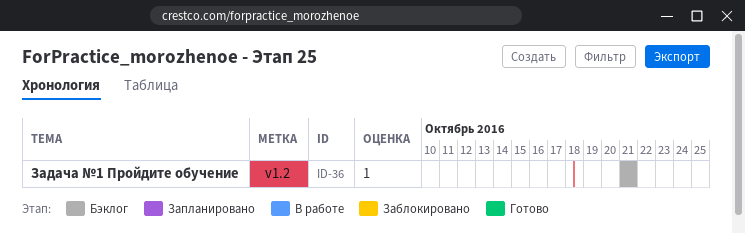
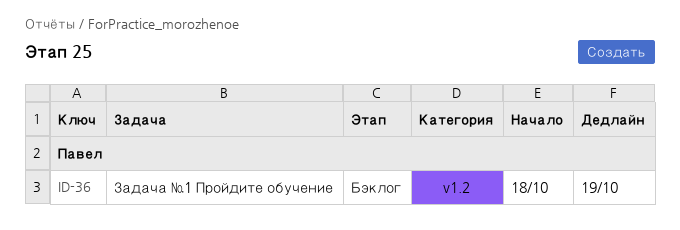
ID-36, start: Oct 21 -> Oct 18
ID-36, due: Oct 21 -> Oct 19

